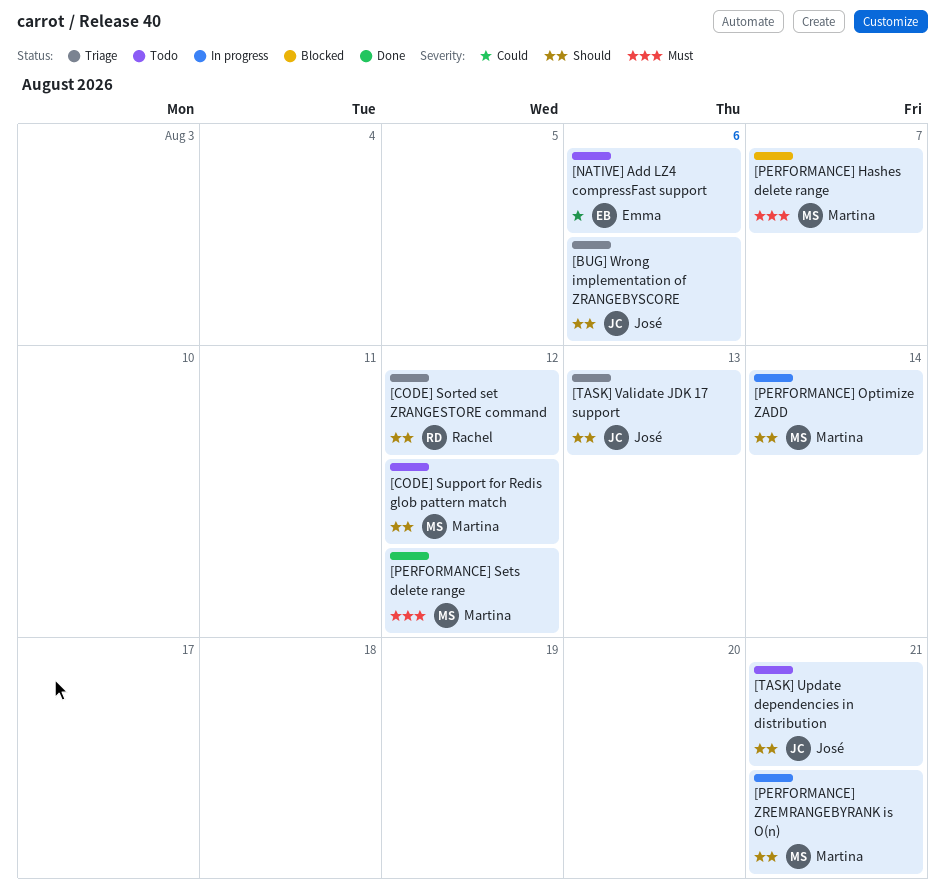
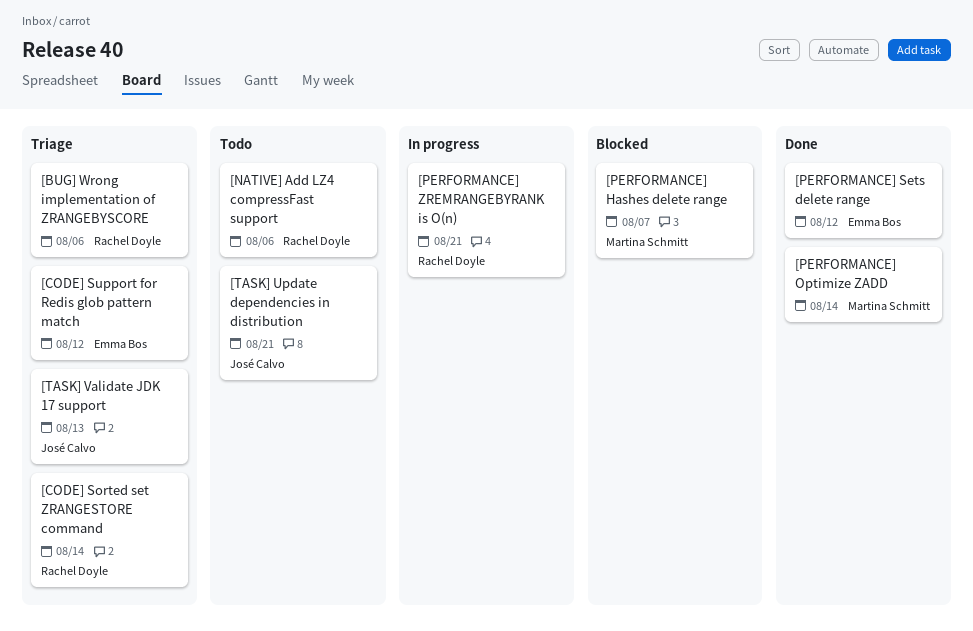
[BUG] Wrong implementation of ZRANGEBYSCORE, owner: José Calvo -> Rachel Doyle
[CODE] Sorted set ZRANGESTORE command, due: Aug 12 -> Aug 14
[CODE] Support for Redis glob pattern match, status: Todo -> Triage
[CODE] Support for Redis glob pattern match, owner: Martina Schmitt -> Emma Bos
[NATIVE] Add LZ4 compressFast support, owner: Emma Bos -> Rachel Doyle
[PERFORMANCE] Optimize ZADD, status: In progress -> Done
[PERFORMANCE] Sets delete range, owner: Martina Schmitt -> Emma Bos
[PERFORMANCE] ZREMRANGEBYRANK is O(n), owner: Martina Schmitt -> Rachel Doyle

